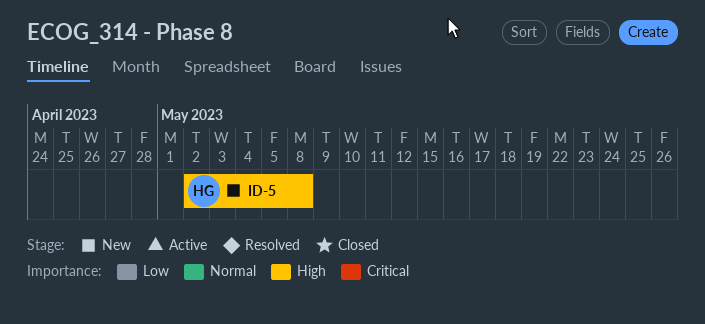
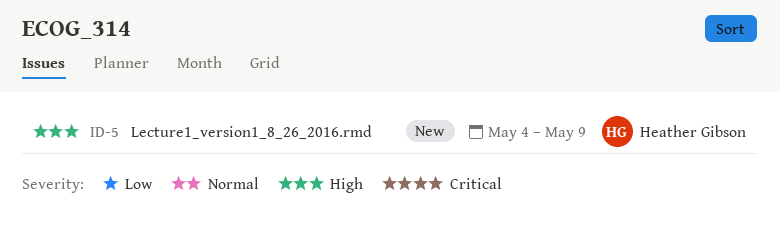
ID-5, start: May 2 -> May 4
ID-5, due: May 8 -> May 9

